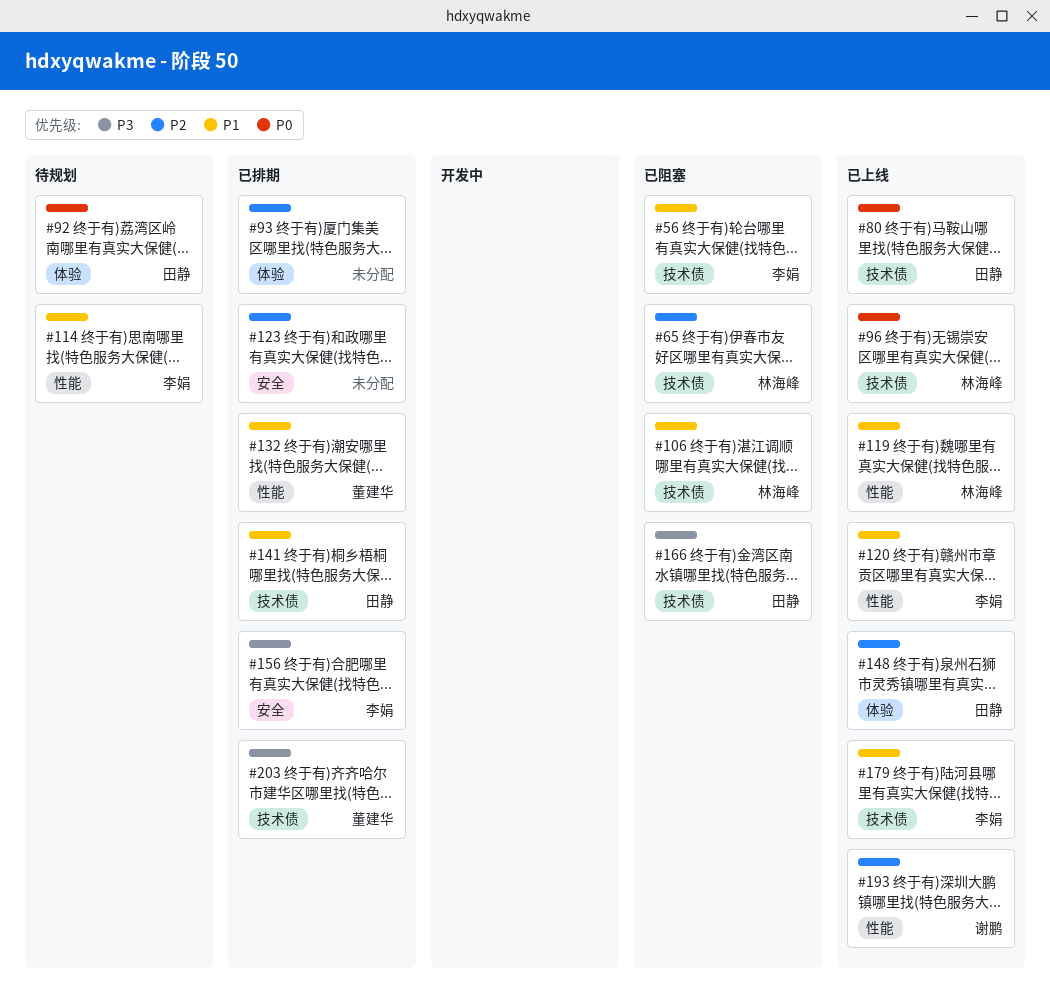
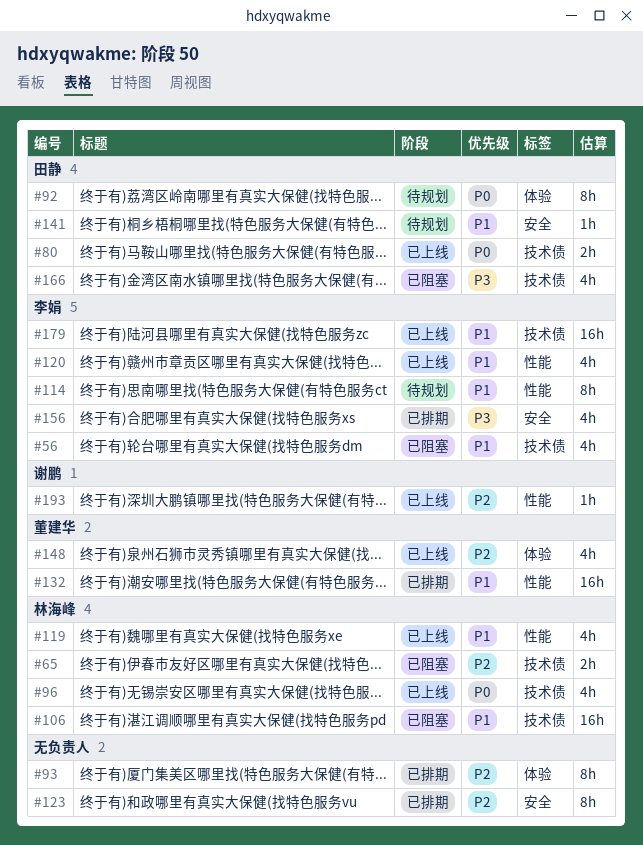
#141, status: 已排期 -> 待规划
#141, label: 技术债 -> 安全
#148, owner: 田静 -> 董建华
#203: present -> none

